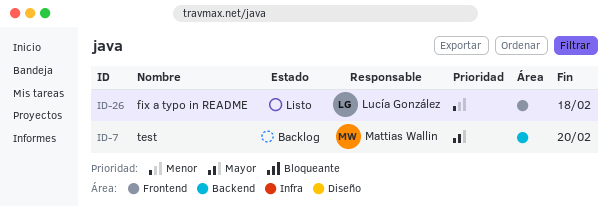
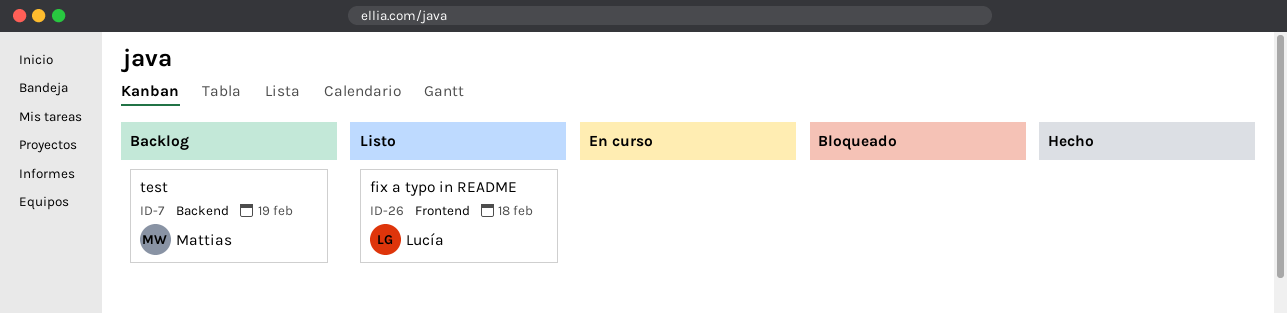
ID-7, due: Feb 20 -> Feb 19

